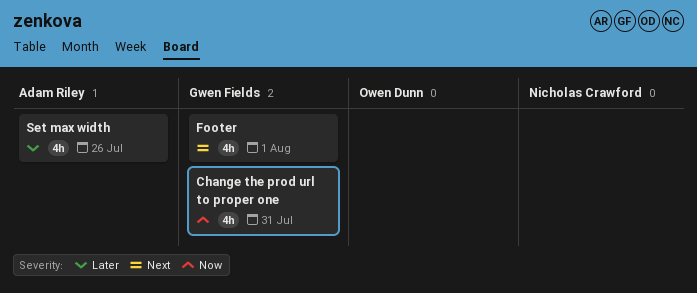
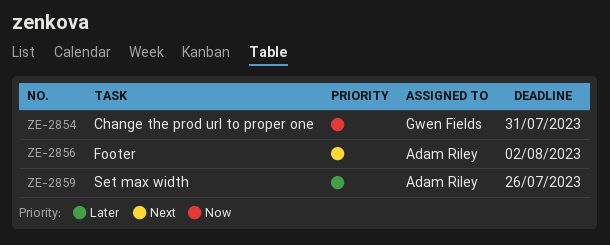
Footer, owner: Gwen Fields -> Adam Riley
Footer, due: Aug 1 -> Aug 2

